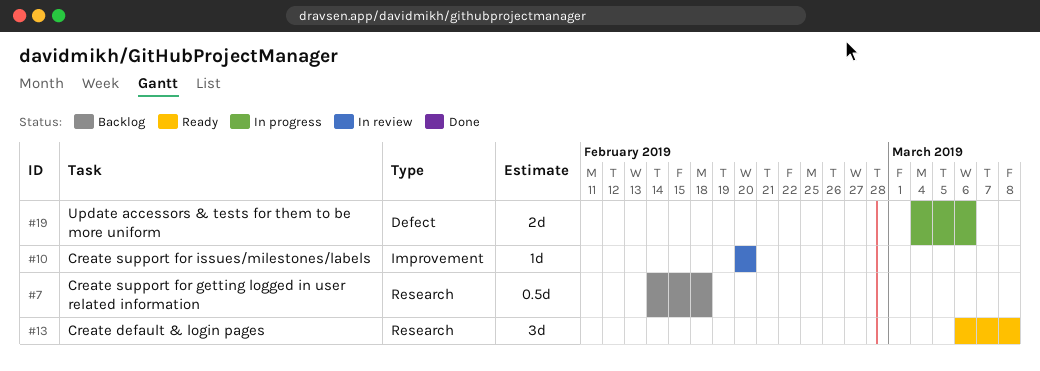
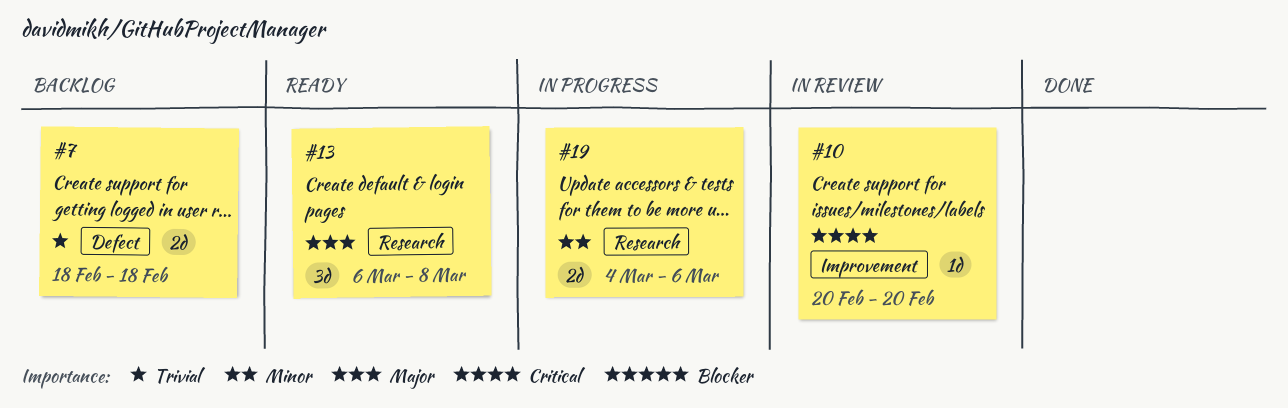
#7, label: Research -> Defect
#7, estimate: 0.5d -> 2d
#7, start: Feb 14 -> Feb 18
#19, label: Defect -> Research

